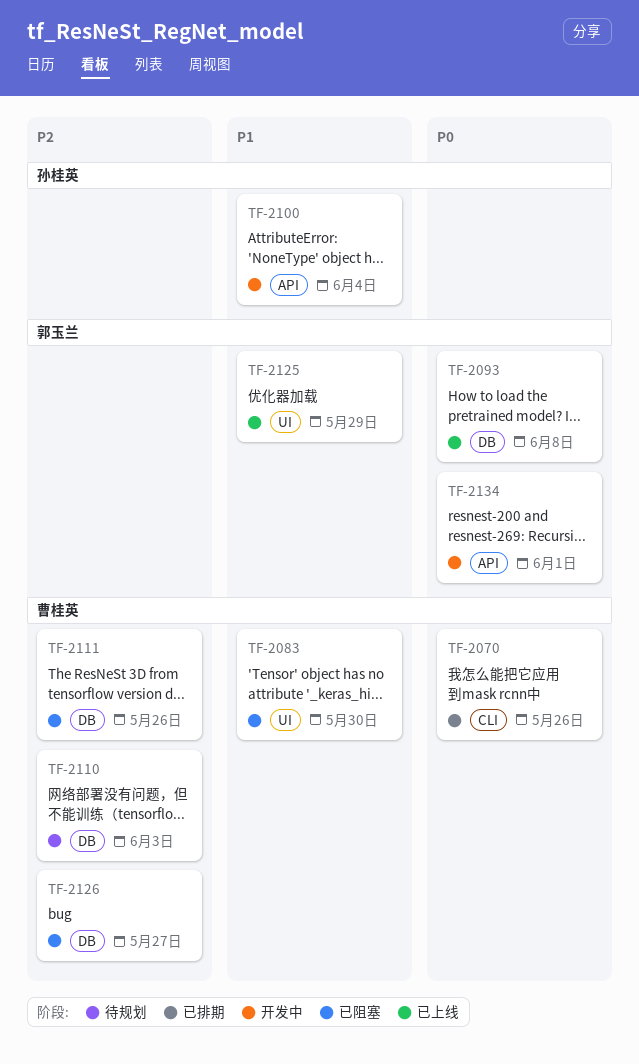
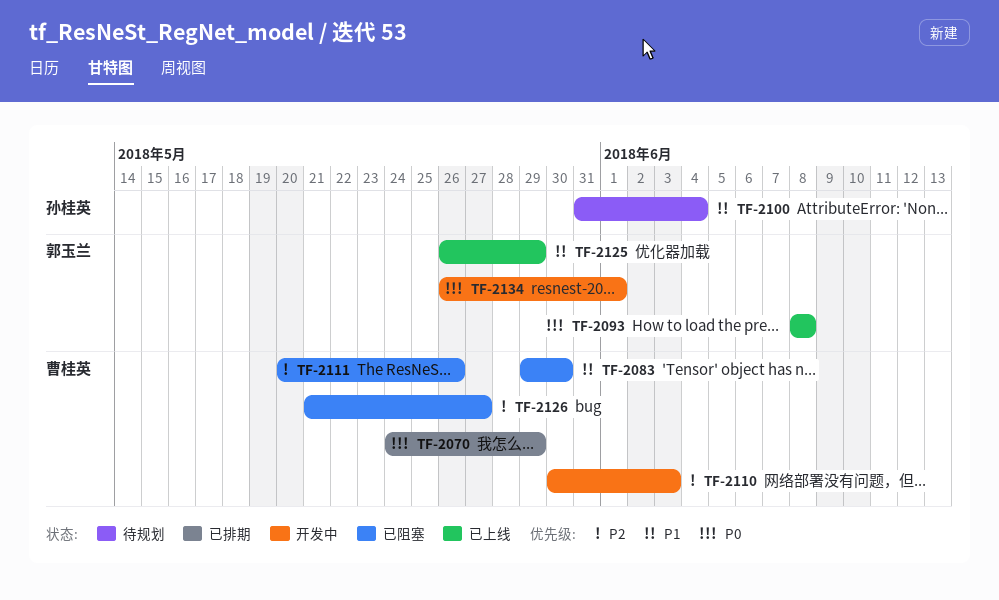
TF-2070, due: May 26 -> May 29
TF-2100, status: 开发中 -> 待规划
TF-2110, status: 待规划 -> 开发中

